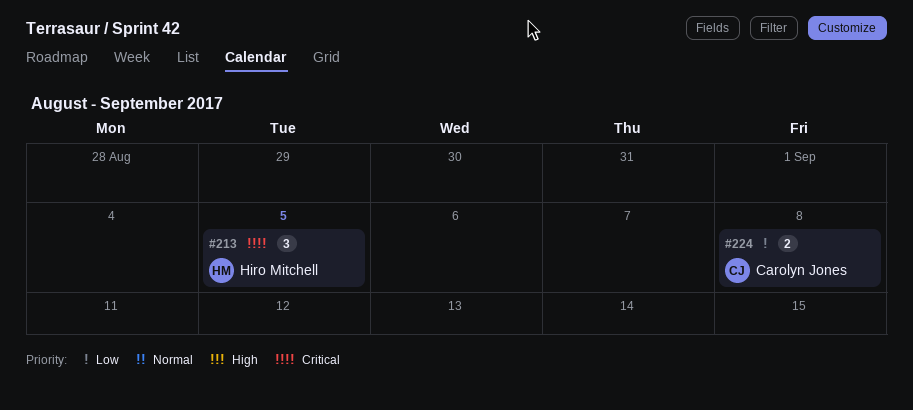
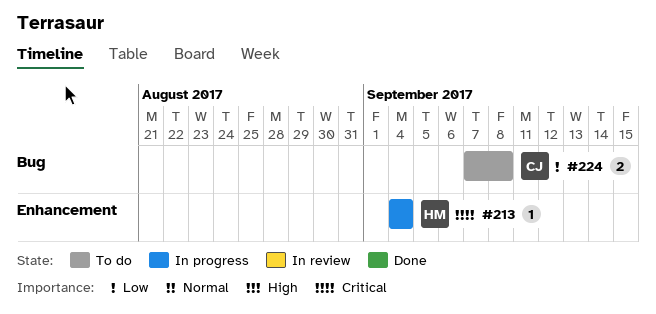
#213, estimate: 3 -> 1
#213, due: Sep 5 -> Sep 4

